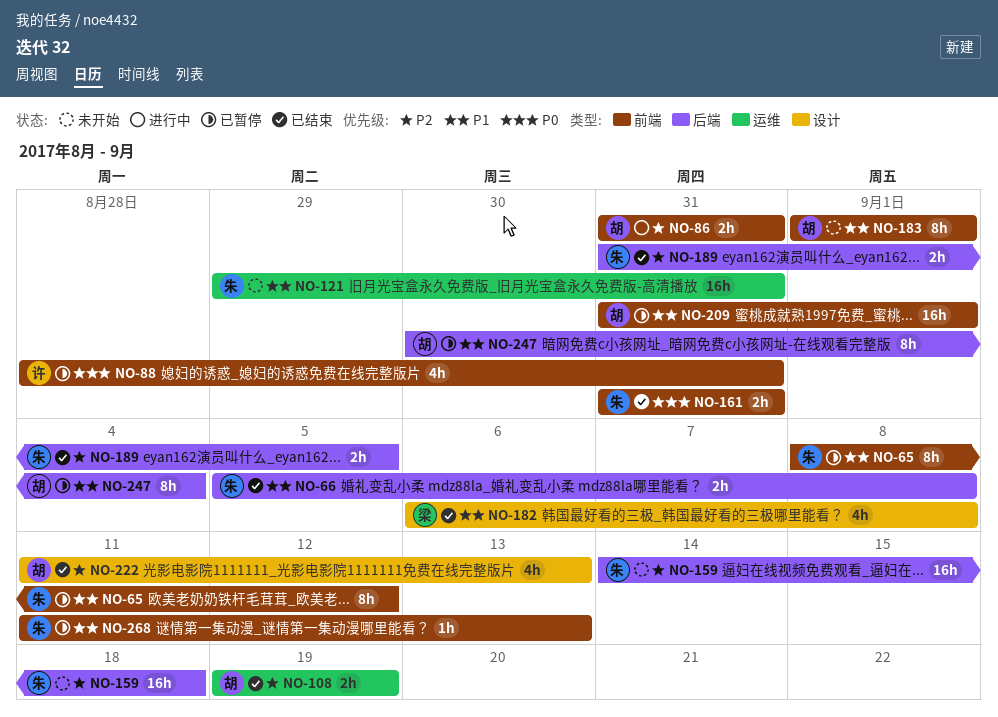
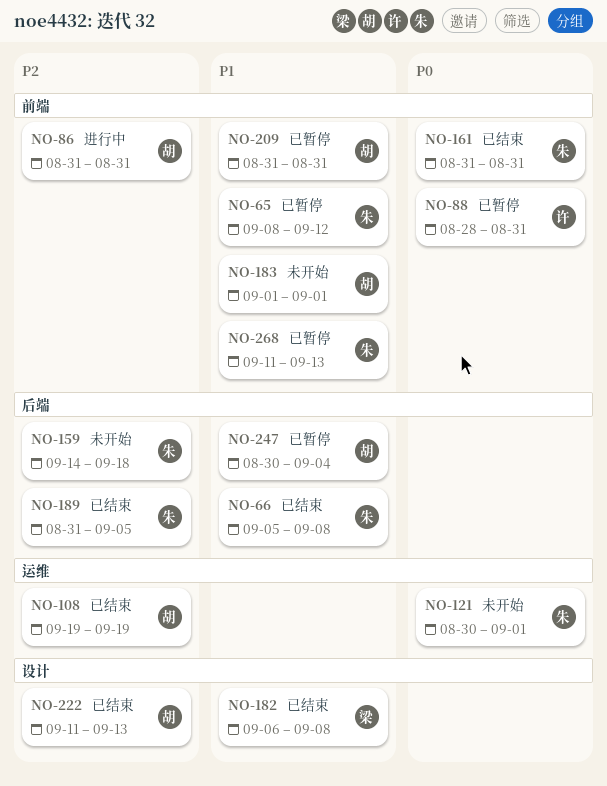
NO-121, priority: P1 -> P0
NO-121, start: Aug 29 -> Aug 30
NO-121, due: Aug 31 -> Sep 1
NO-209, due: Sep 1 -> Aug 31

